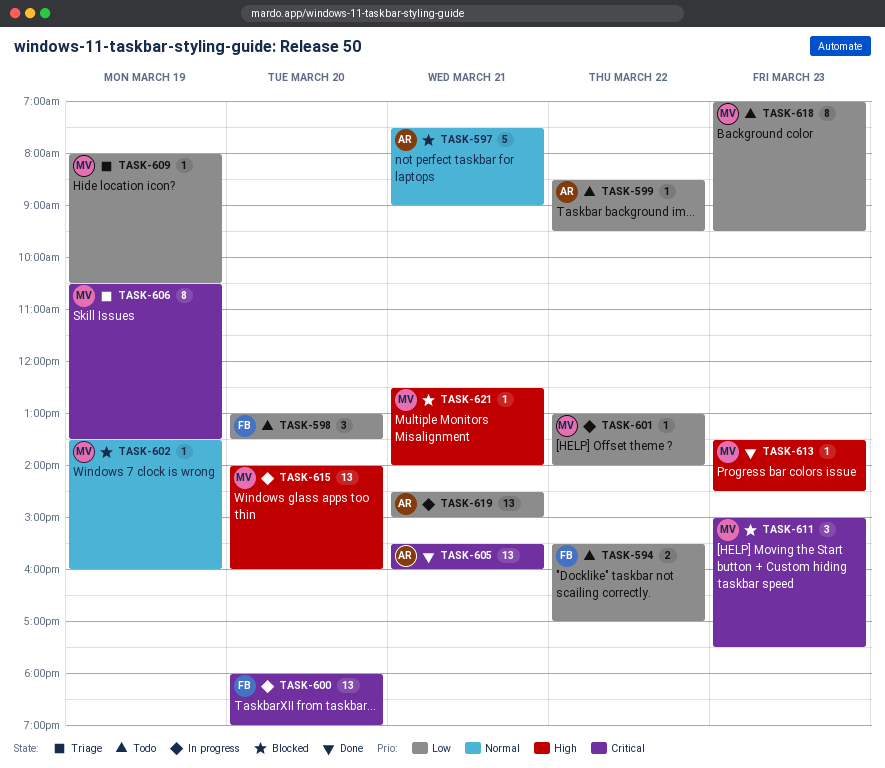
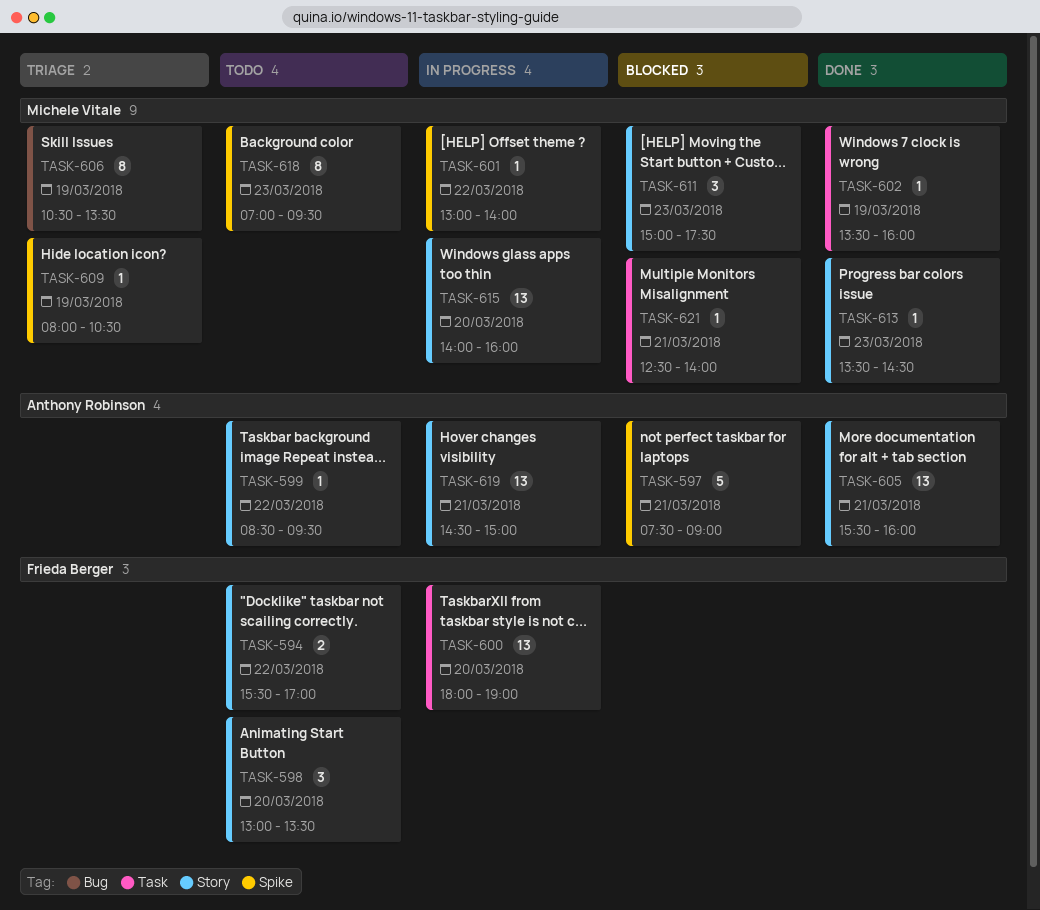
TASK-602, status: Blocked -> Done

